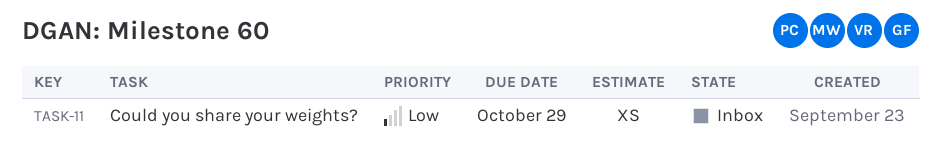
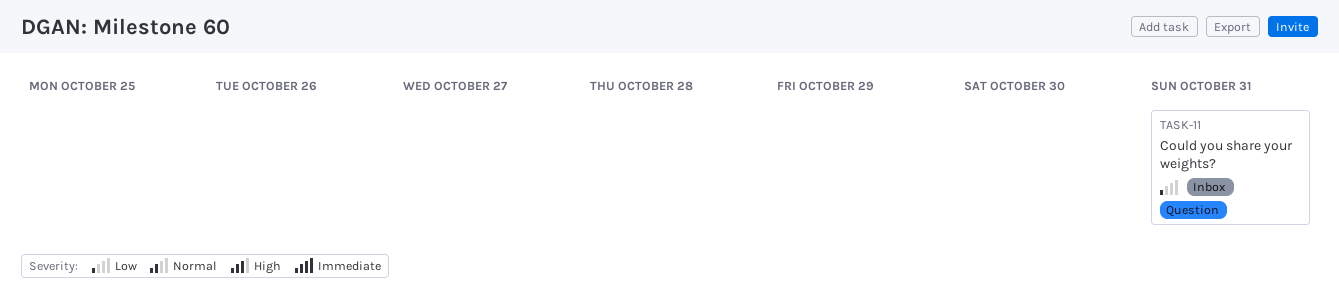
TASK-11, due: Oct 29 -> Oct 31

